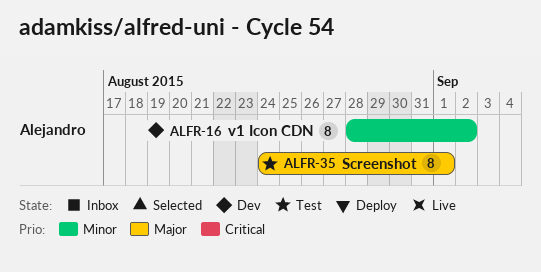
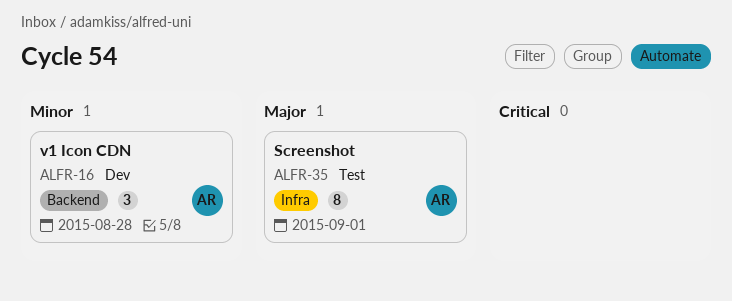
ALFR-16, estimate: 8 -> 3
ALFR-16, due: Sep 2 -> Aug 28

